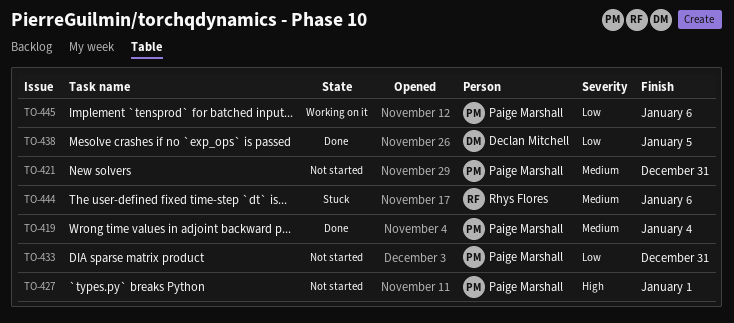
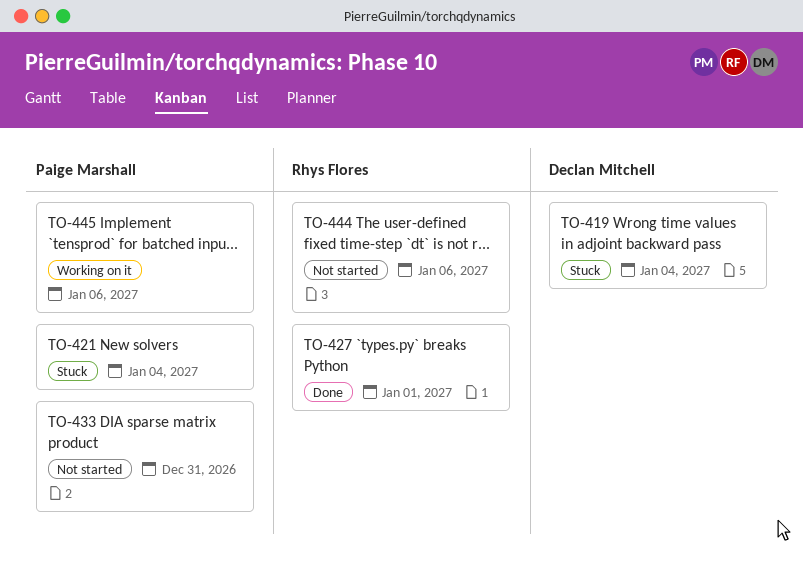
TO-419, status: Done -> Stuck
TO-419, owner: Paige Marshall -> Declan Mitchell
TO-421, status: Not started -> Stuck
TO-421, due: Dec 31 -> Jan 4
TO-427, status: Not started -> Done
TO-427, owner: Paige Marshall -> Rhys Flores
TO-438: present -> none
TO-444, status: Stuck -> Not started

